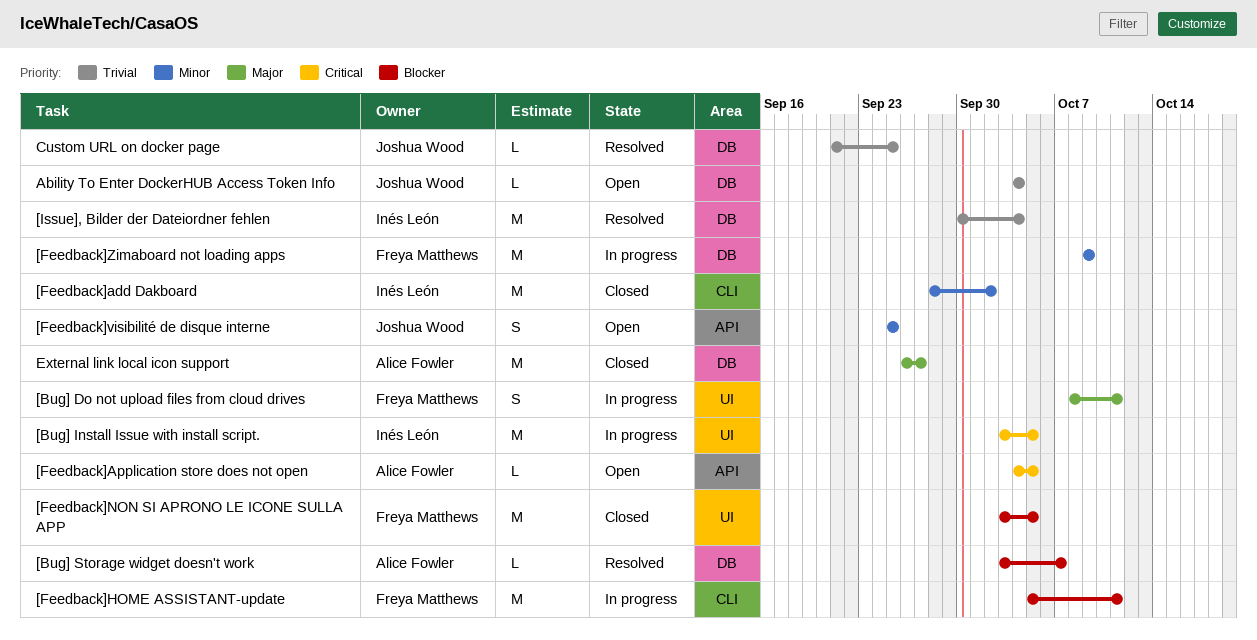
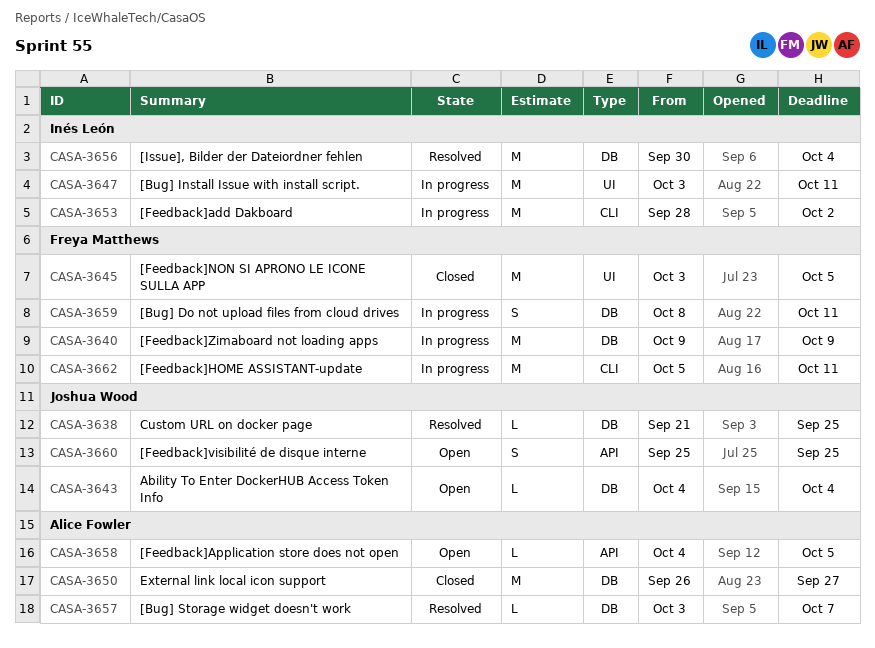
[Bug] Do not upload files from cloud drives, label: UI -> DB
[Bug] Install Issue with install script., due: Oct 5 -> Oct 11
[Feedback]add Dakboard, status: Closed -> In progress

